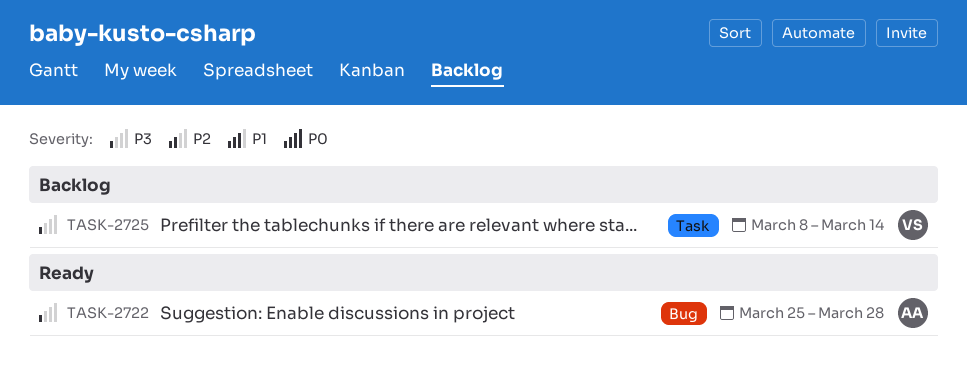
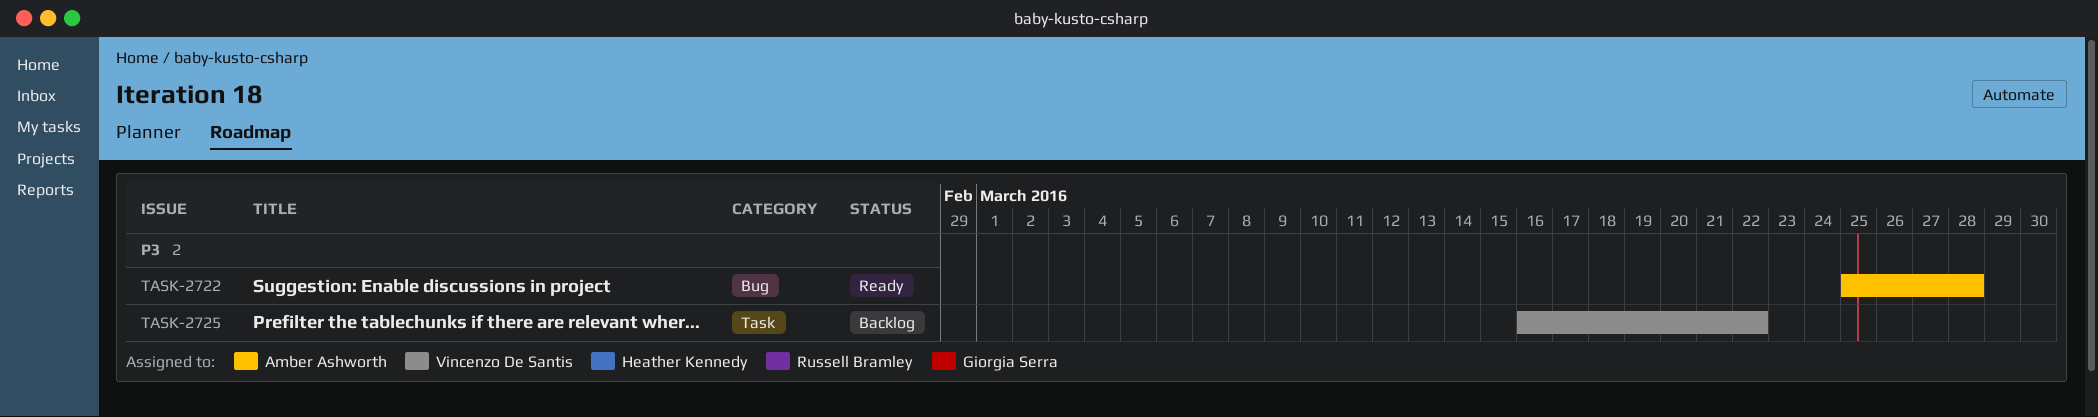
TASK-2725, start: Mar 8 -> Mar 16
TASK-2725, due: Mar 14 -> Mar 22

